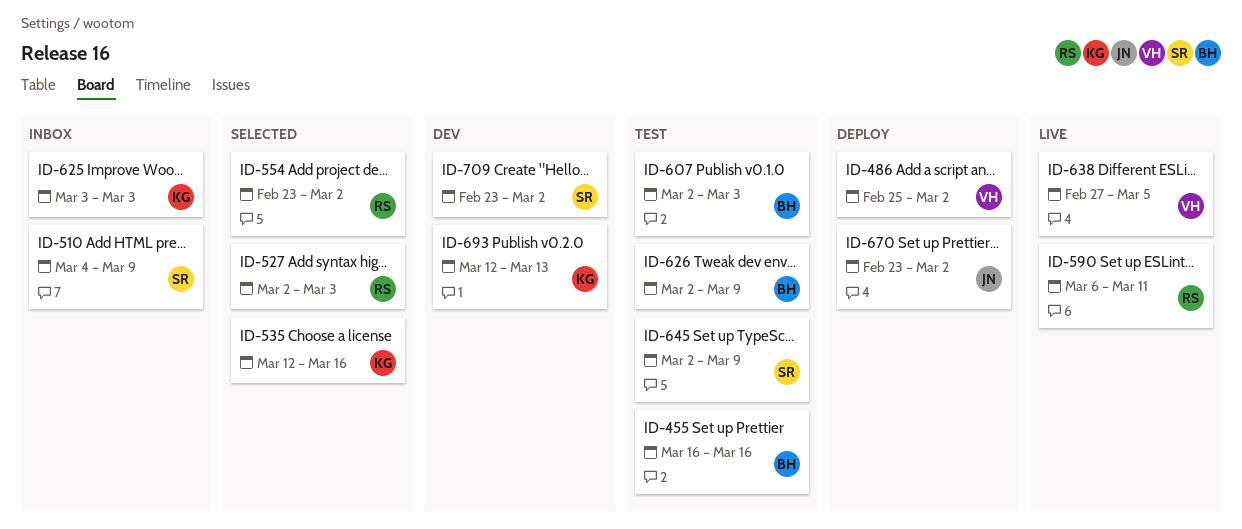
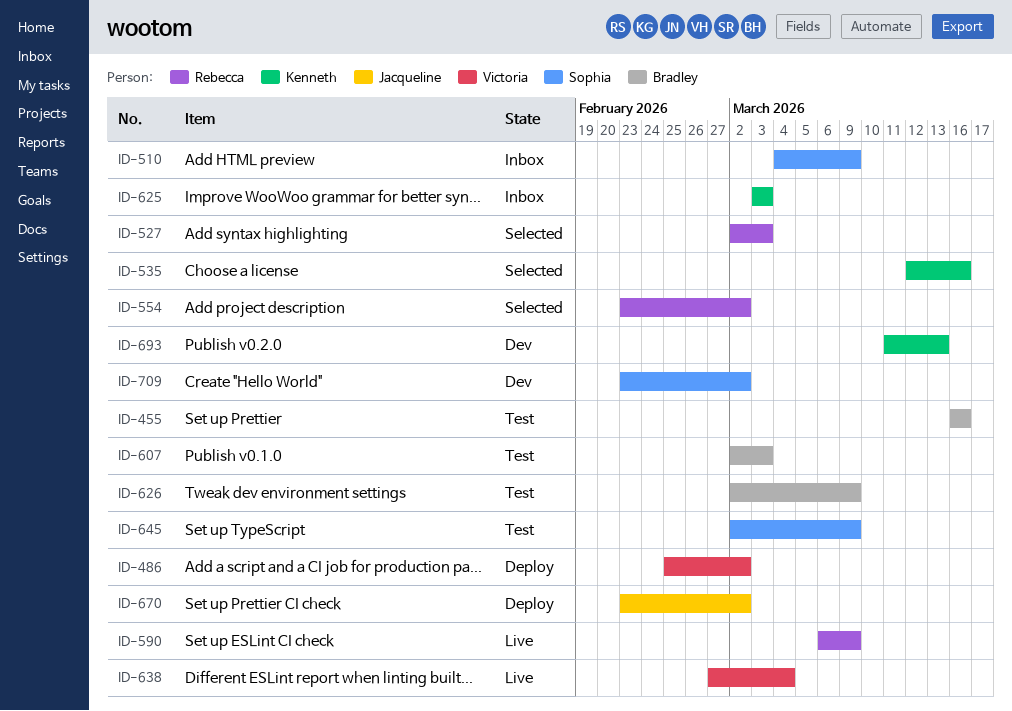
ID-590, due: Mar 11 -> Mar 9
ID-638, due: Mar 5 -> Mar 4
ID-693, start: Mar 12 -> Mar 11

